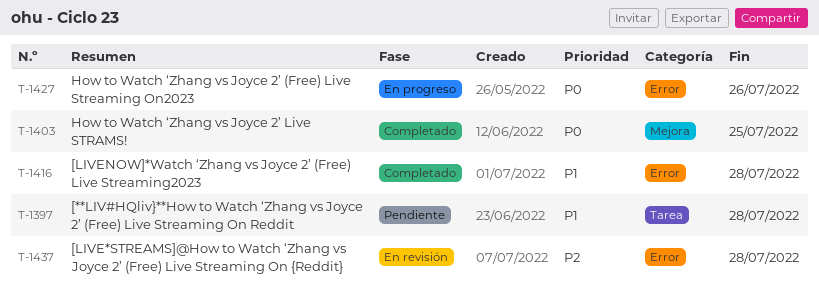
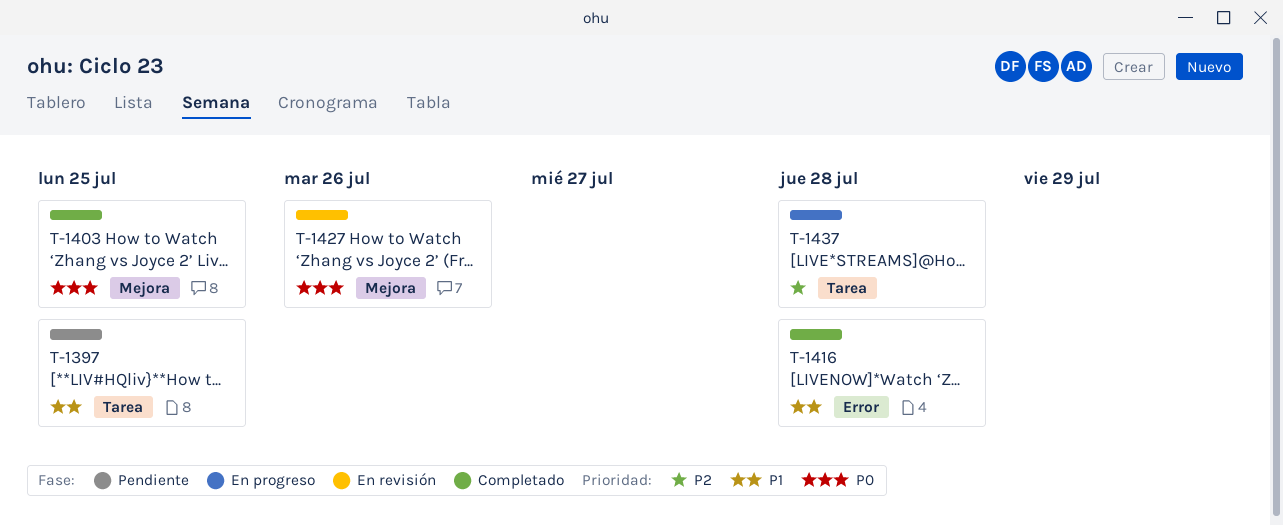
T-1397, due: Jul 28 -> Jul 25
T-1427, status: En progreso -> En revisión
T-1427, label: Error -> Mejora
T-1437, status: En revisión -> En progreso
T-1437, label: Error -> Tarea

